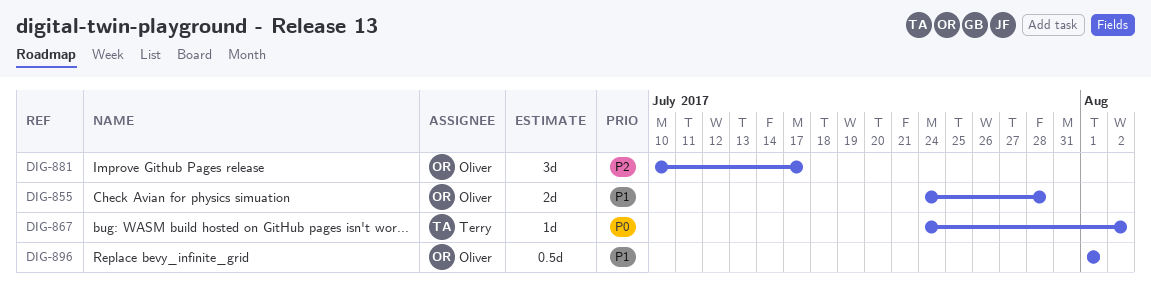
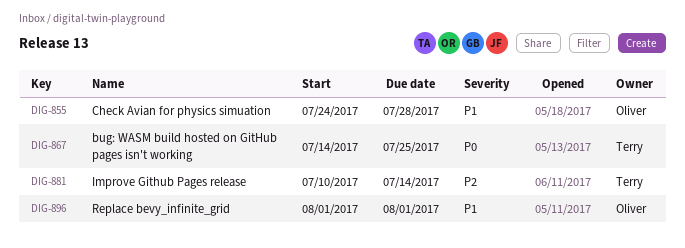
DIG-867, start: Jul 24 -> Jul 14
DIG-867, due: Aug 2 -> Jul 25
DIG-881, owner: Oliver -> Terry
DIG-881, due: Jul 17 -> Jul 14

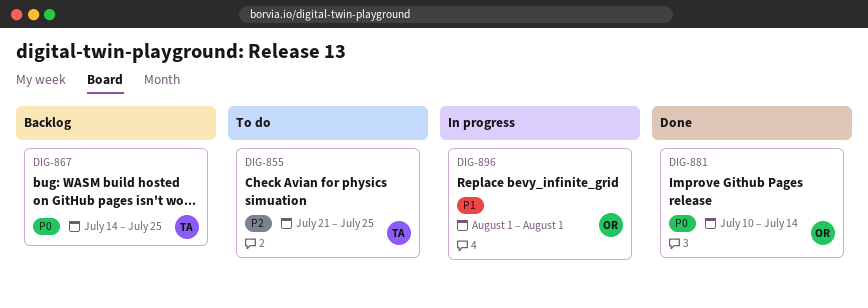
DIG-855, owner: Oliver -> Terry
DIG-855, priority: P1 -> P2
DIG-855, start: Jul 24 -> Jul 21
DIG-855, due: Jul 28 -> Jul 25
DIG-881, owner: Terry -> Oliver
DIG-881, priority: P2 -> P0

